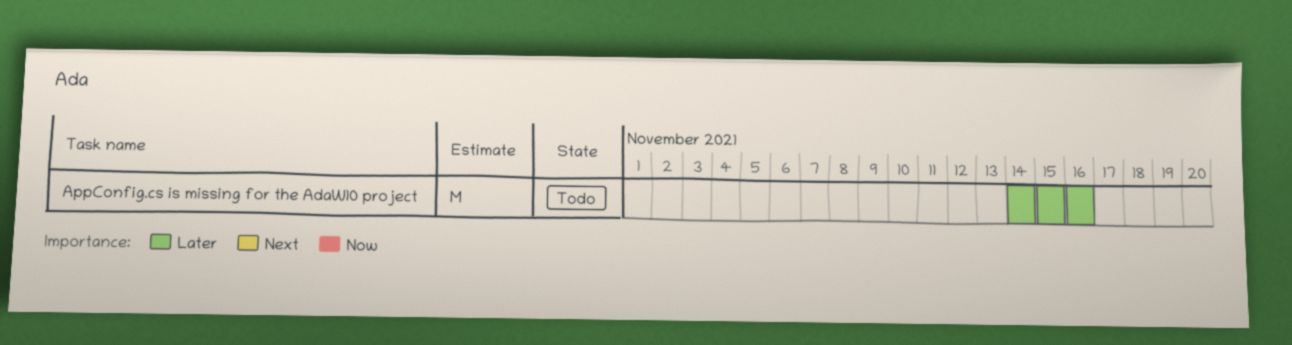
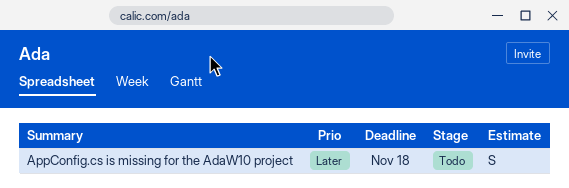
AppConfig.cs is missing for the AdaW10 project, estimate: M -> S
AppConfig.cs is missing for the AdaW10 project, due: Nov 16 -> Nov 18

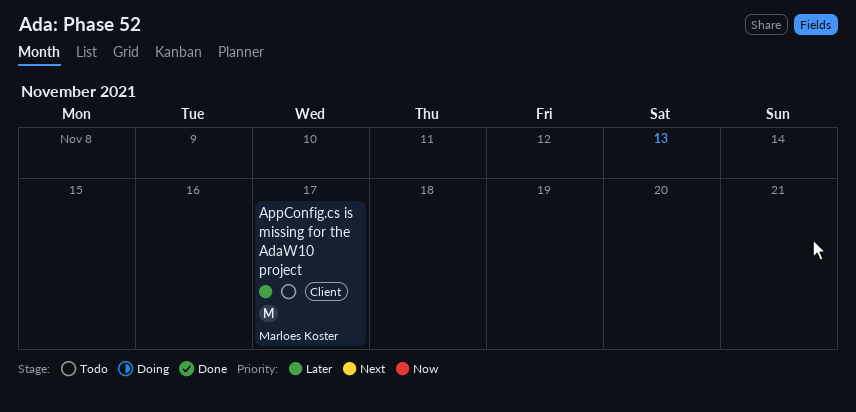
AppConfig.cs is missing for the AdaW10 project, estimate: S -> M
AppConfig.cs is missing for the AdaW10 project, due: Nov 18 -> Nov 17

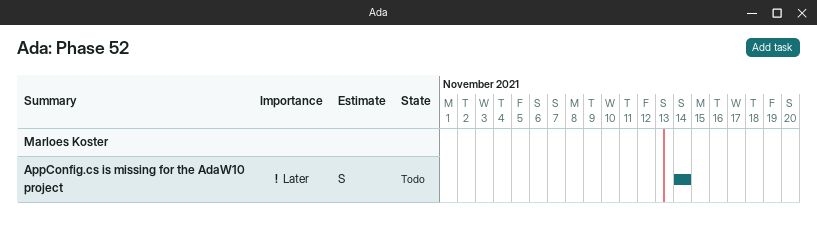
AppConfig.cs is missing for the AdaW10 project, estimate: M -> S
AppConfig.cs is missing for the AdaW10 project, due: Nov 17 -> Nov 14

